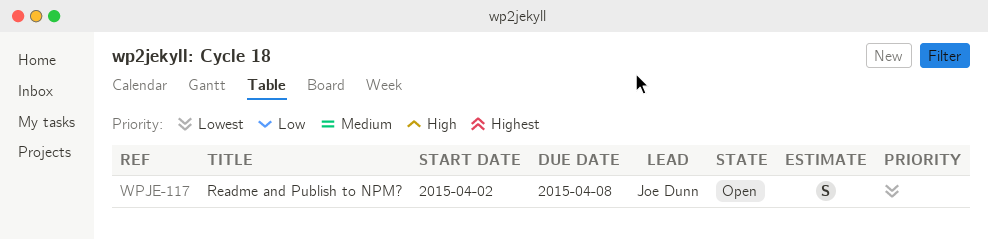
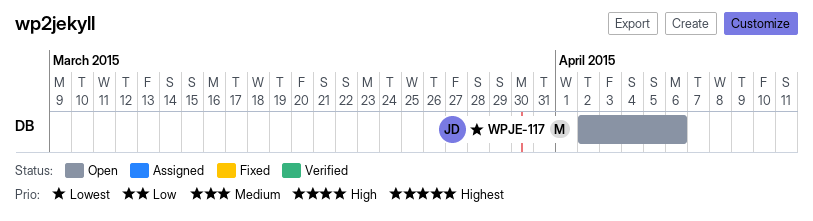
WPJE-117, estimate: S -> M
WPJE-117, due: Apr 8 -> Apr 6

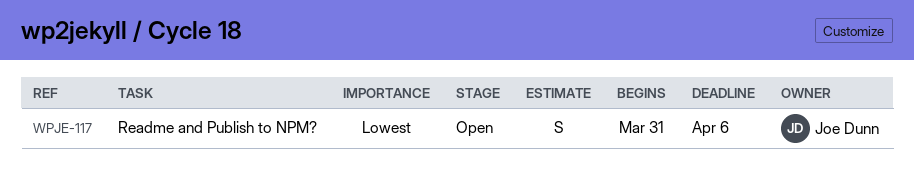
WPJE-117, estimate: M -> S
WPJE-117, start: Apr 2 -> Mar 31

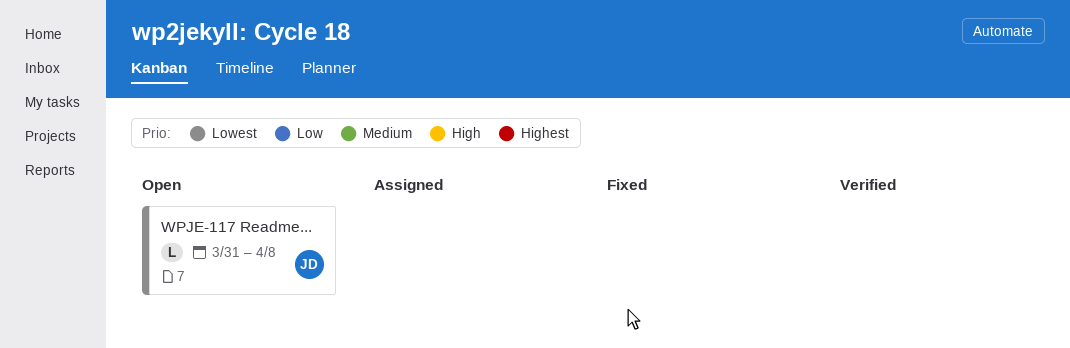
WPJE-117, estimate: S -> L
WPJE-117, due: Apr 6 -> Apr 8

